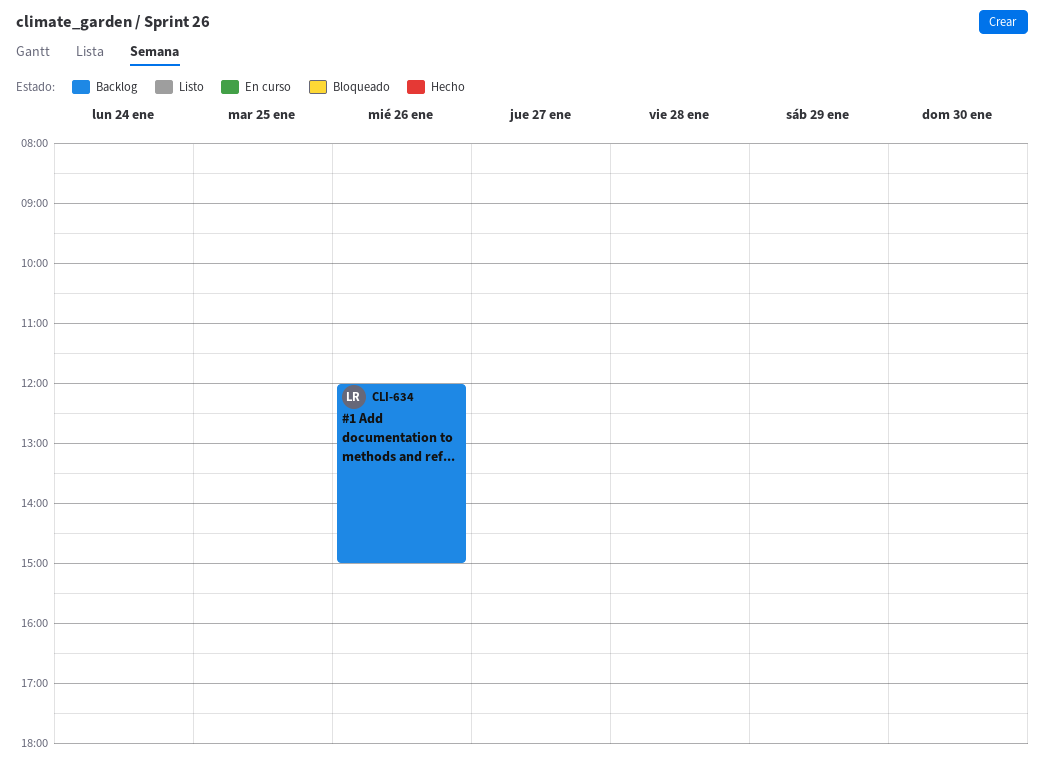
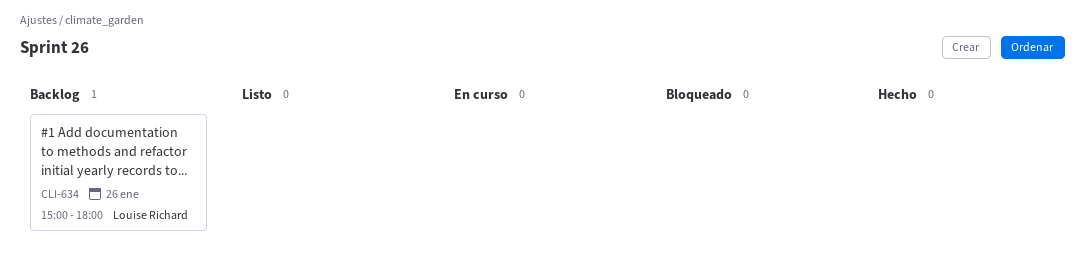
CLI-634, begins: 12:00 -> 15:00
CLI-634, ends: 15:00 -> 18:00

